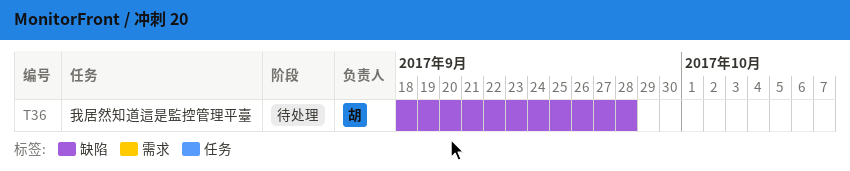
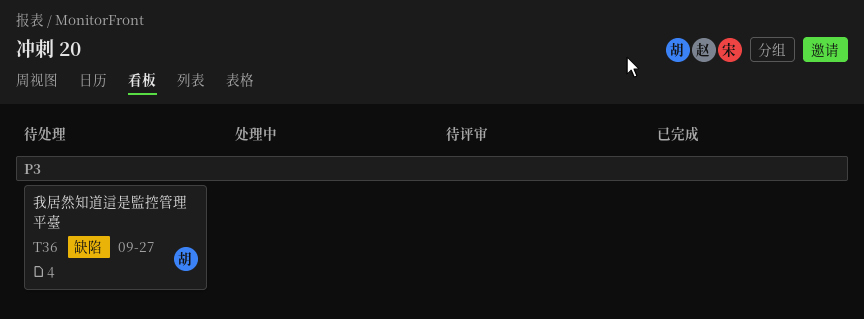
T36, due: Sep 28 -> Sep 27

